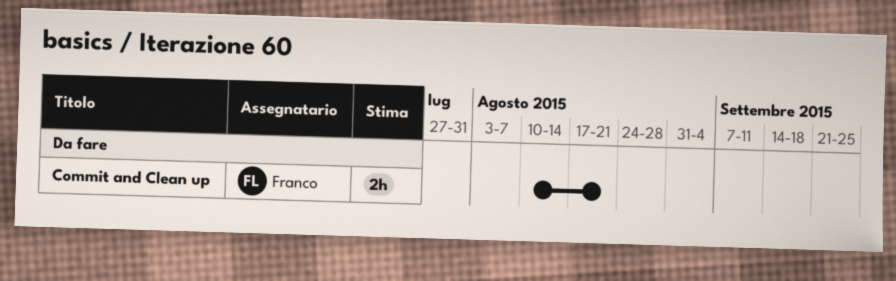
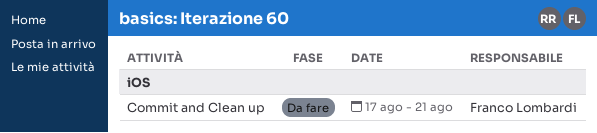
Commit and Clean up, start: Aug 10 -> Aug 17

